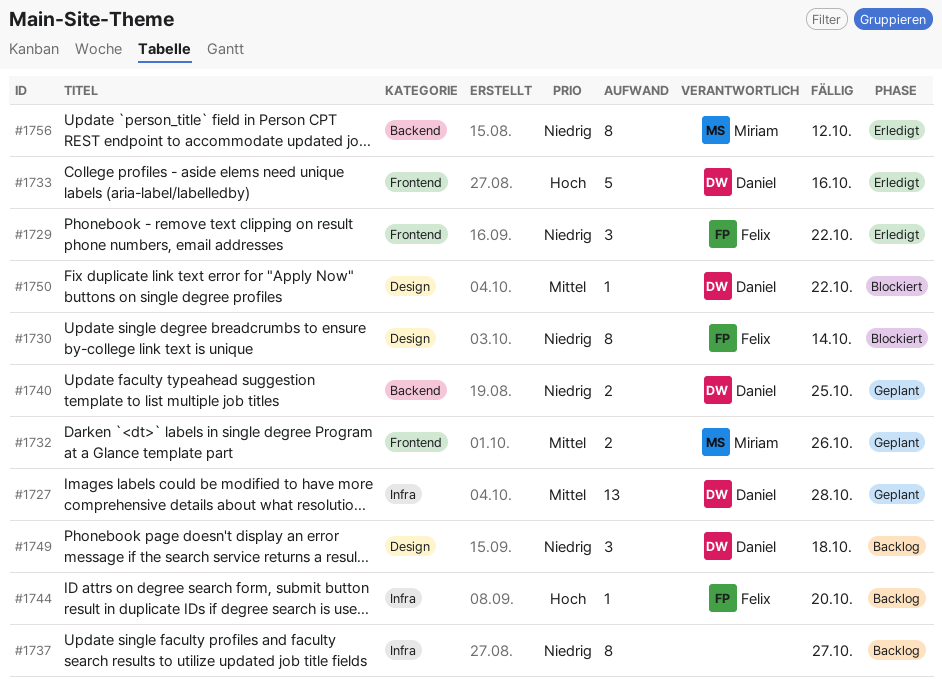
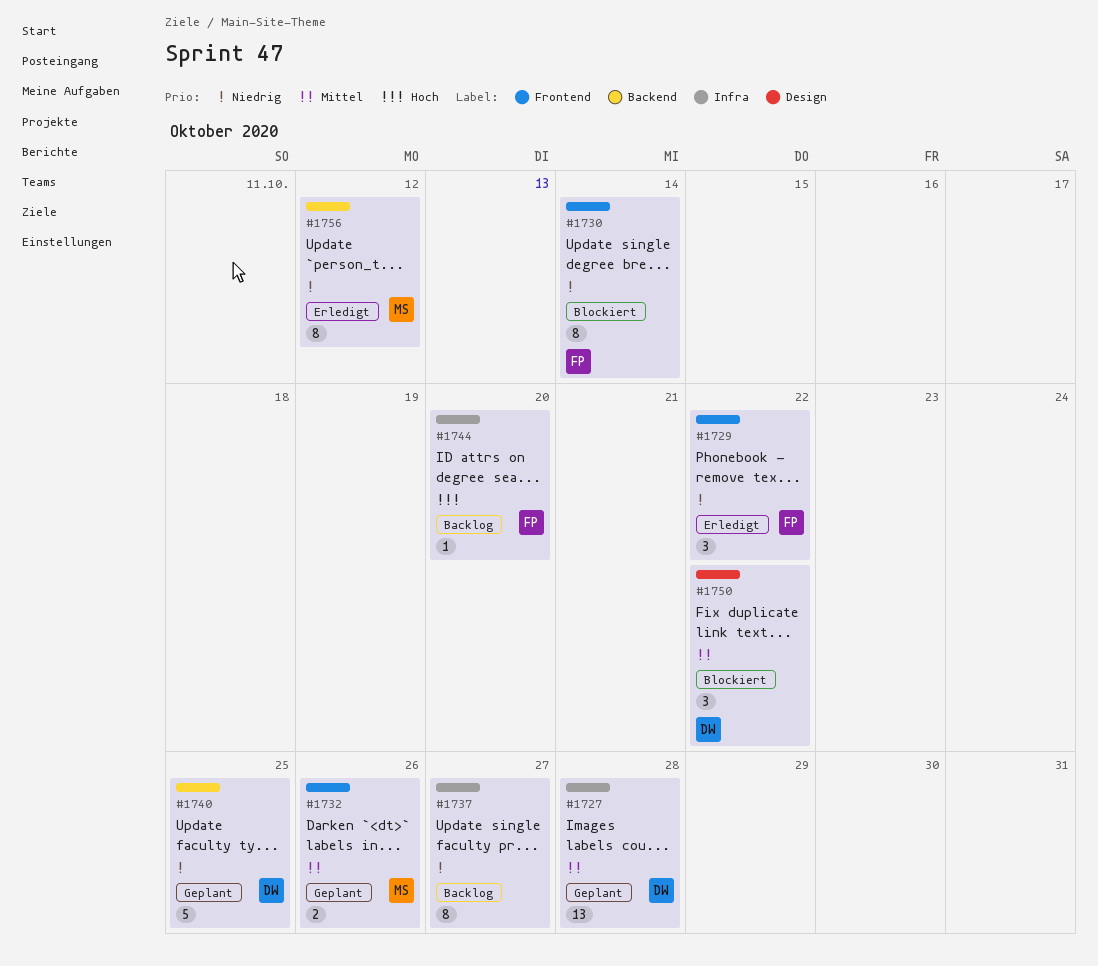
#1730, label: Design -> Frontend
#1733: present -> none
#1740, estimate: 2 -> 5
#1749: present -> none
#1750, estimate: 1 -> 3

